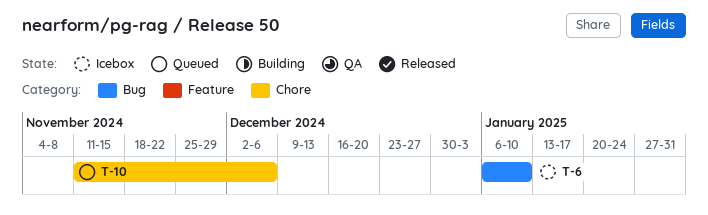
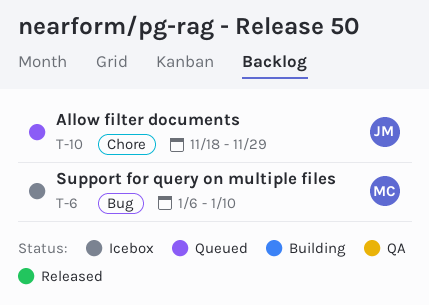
T-10, start: Nov 11 -> Nov 18
T-10, due: Dec 6 -> Nov 29

